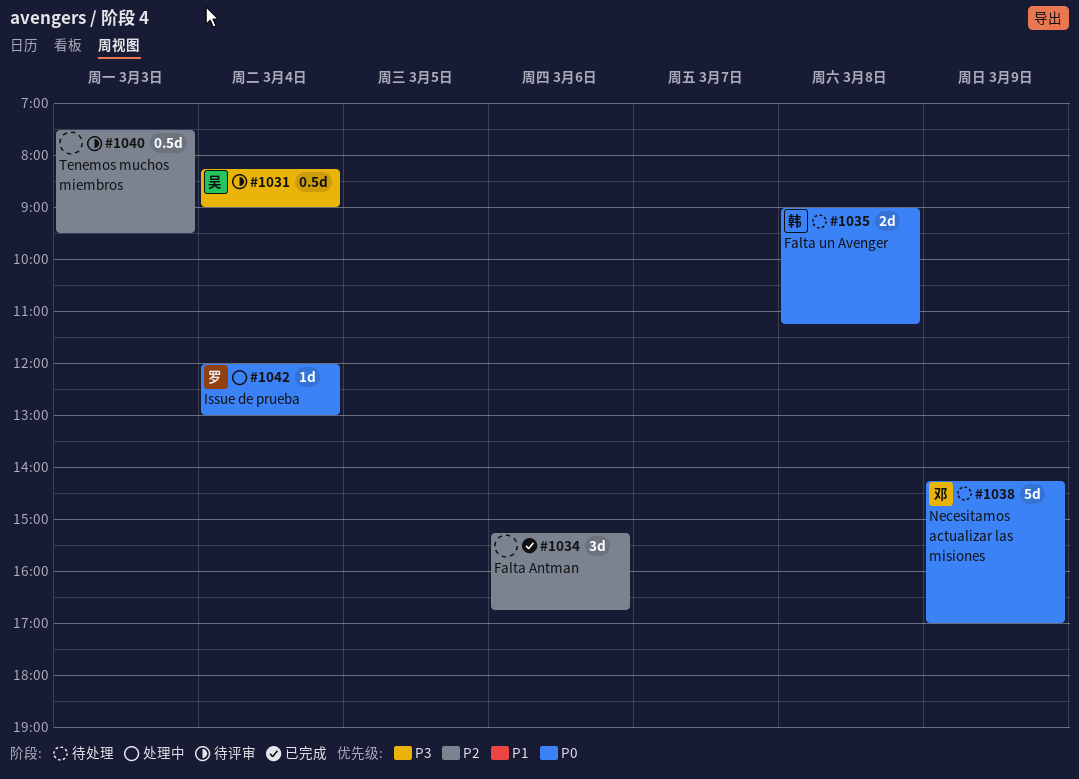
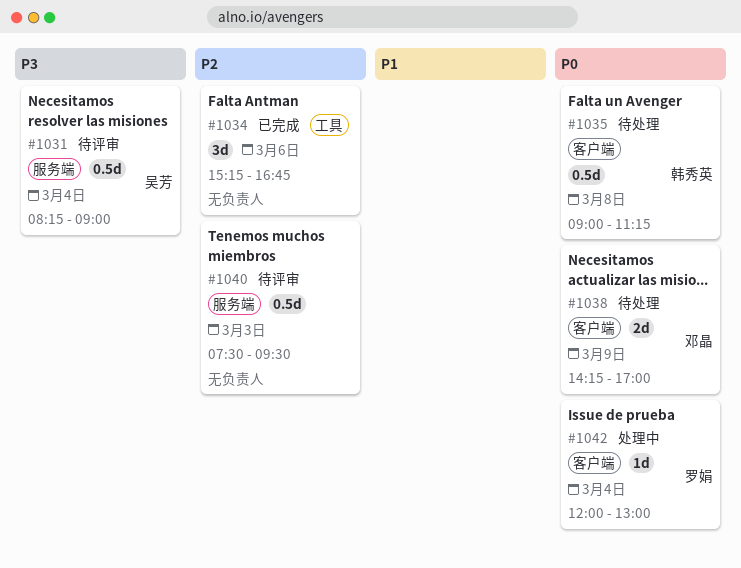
#1035, estimate: 2d -> 0.5d
#1038, estimate: 5d -> 2d

